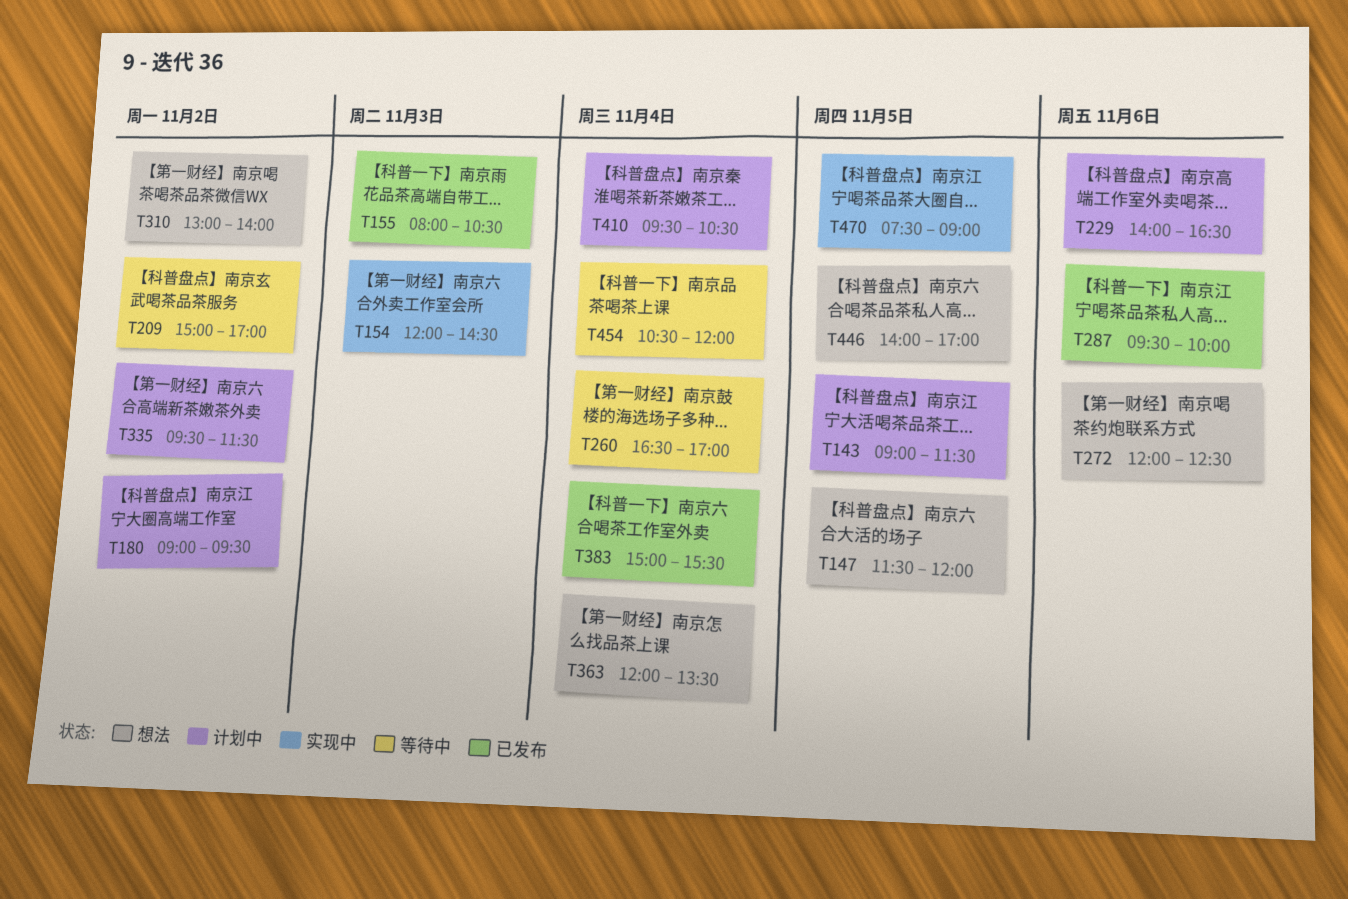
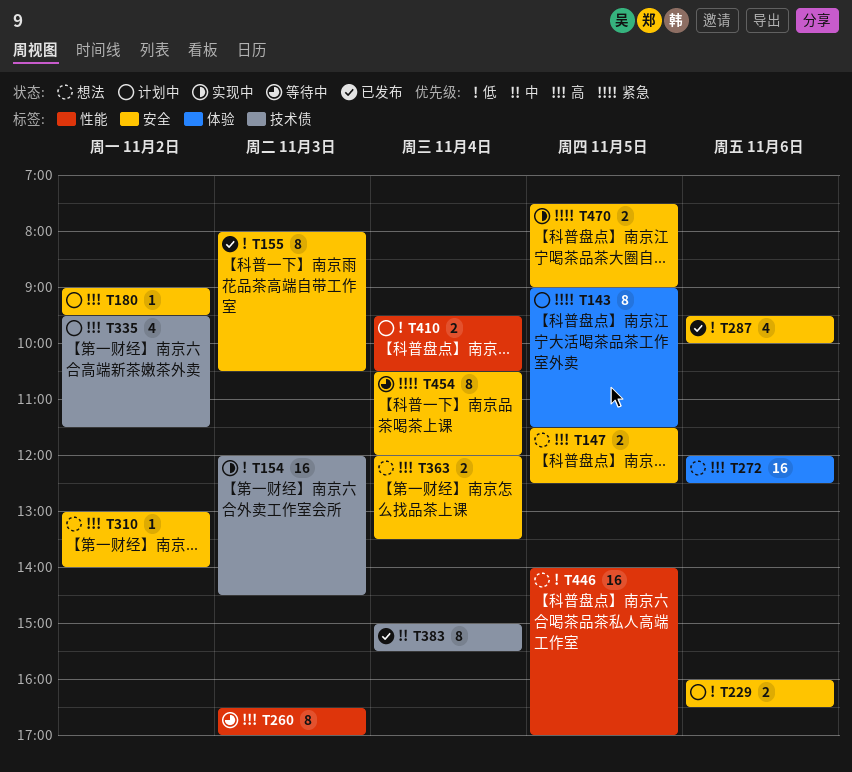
T147, ends: 12:00 -> 12:30
T209: present -> none
T229, begins: 14:00 -> 16:00
T260, day: Nov 4 -> Nov 3

